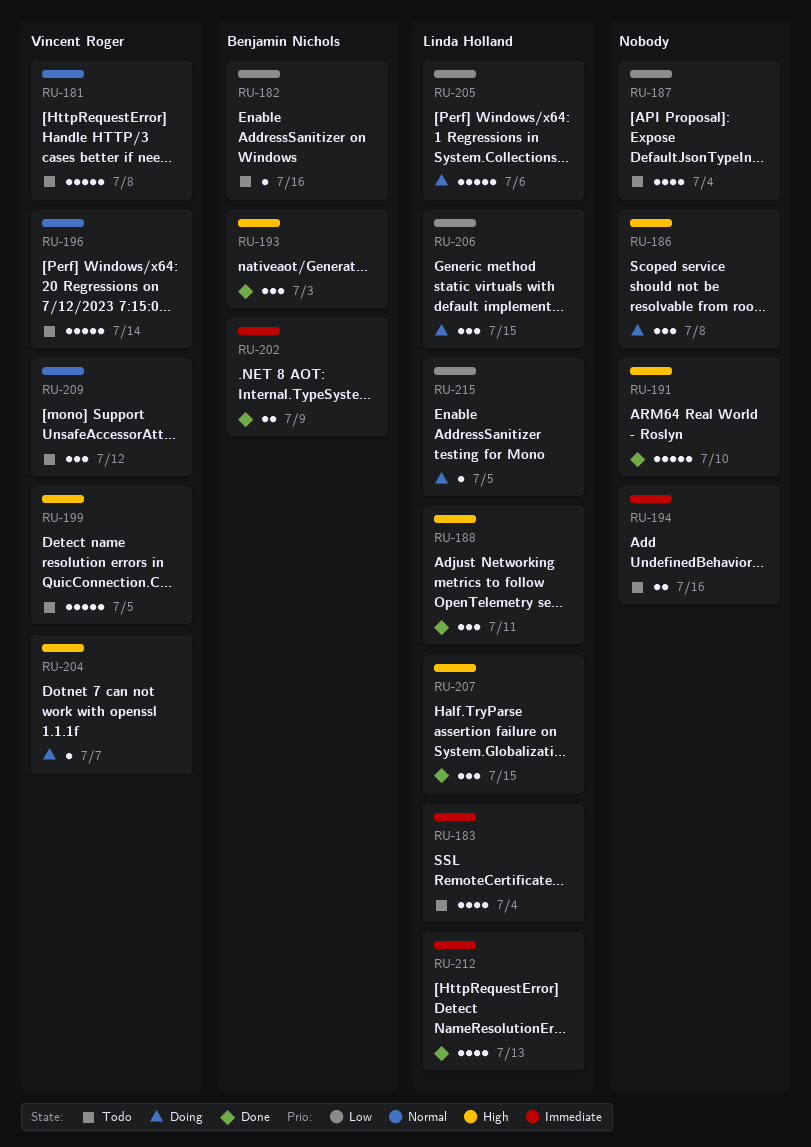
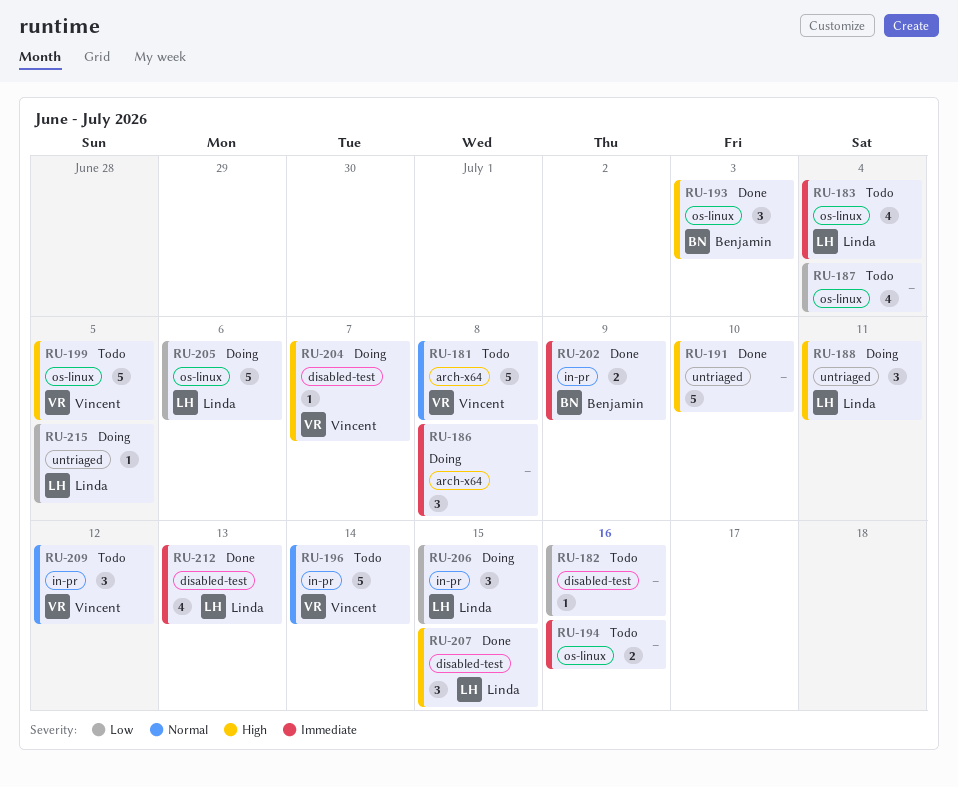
RU-182, owner: Benjamin Nichols -> none
RU-186, priority: High -> Immediate
RU-188, status: Done -> Doing

